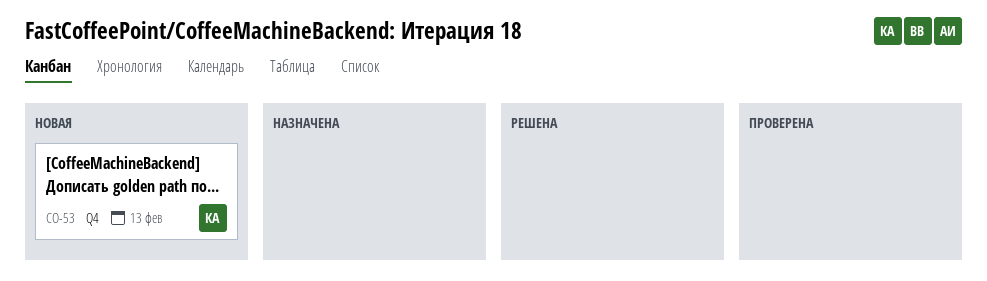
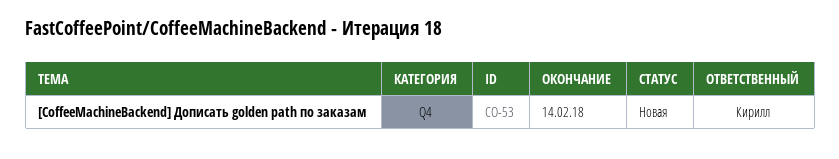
CO-53, due: Feb 13 -> Feb 14

